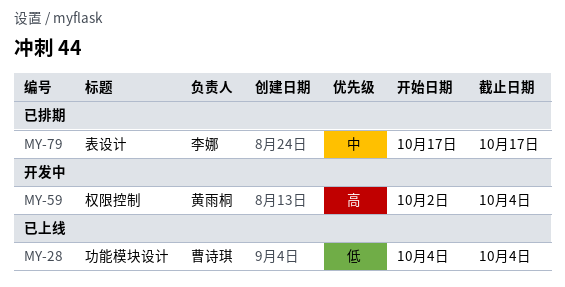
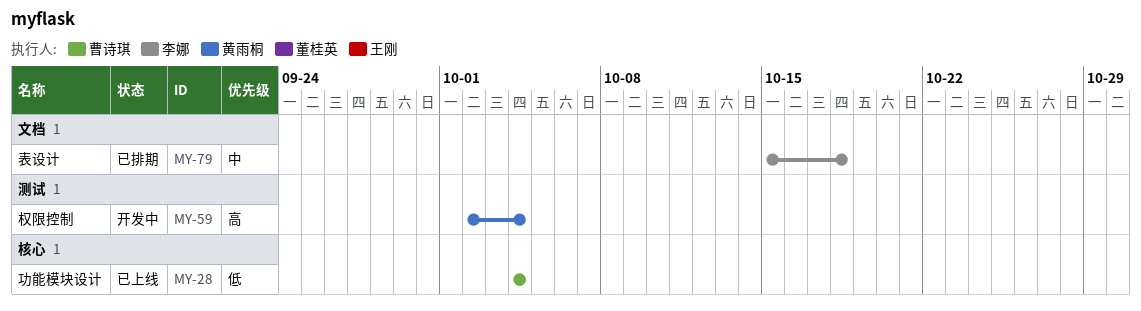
MY-79, start: Oct 17 -> Oct 15
MY-79, due: Oct 17 -> Oct 18

